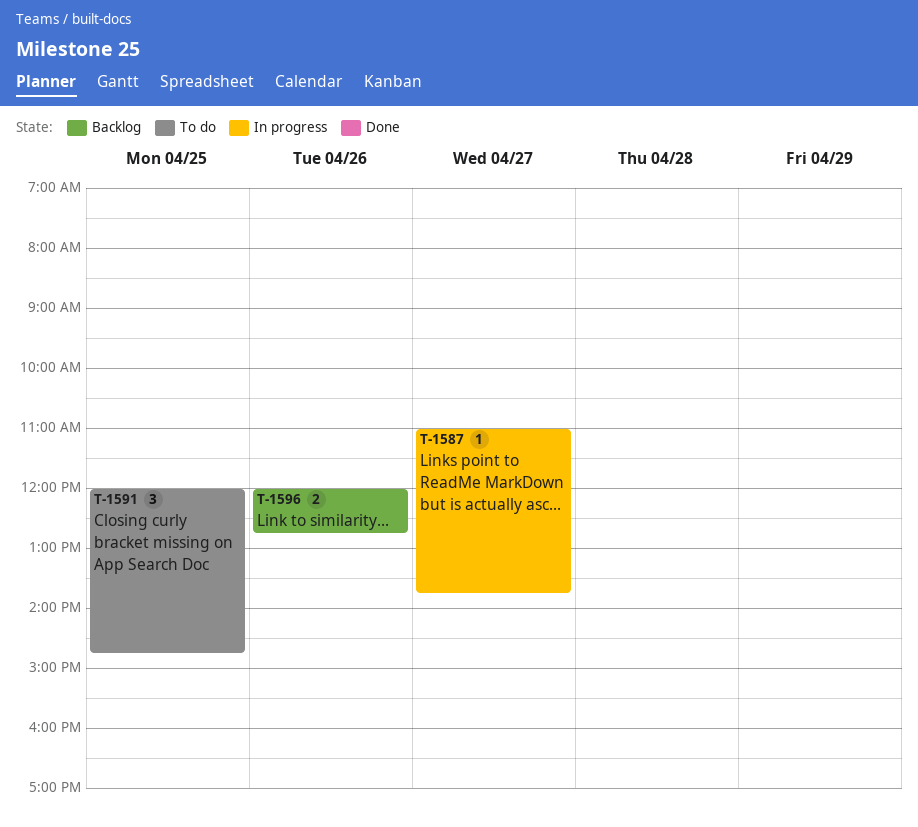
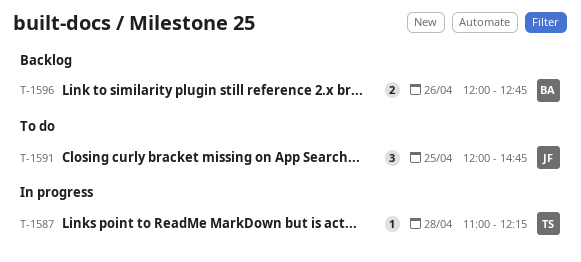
T-1587, day: Apr 27 -> Apr 28
T-1587, ends: 13:45 -> 12:15

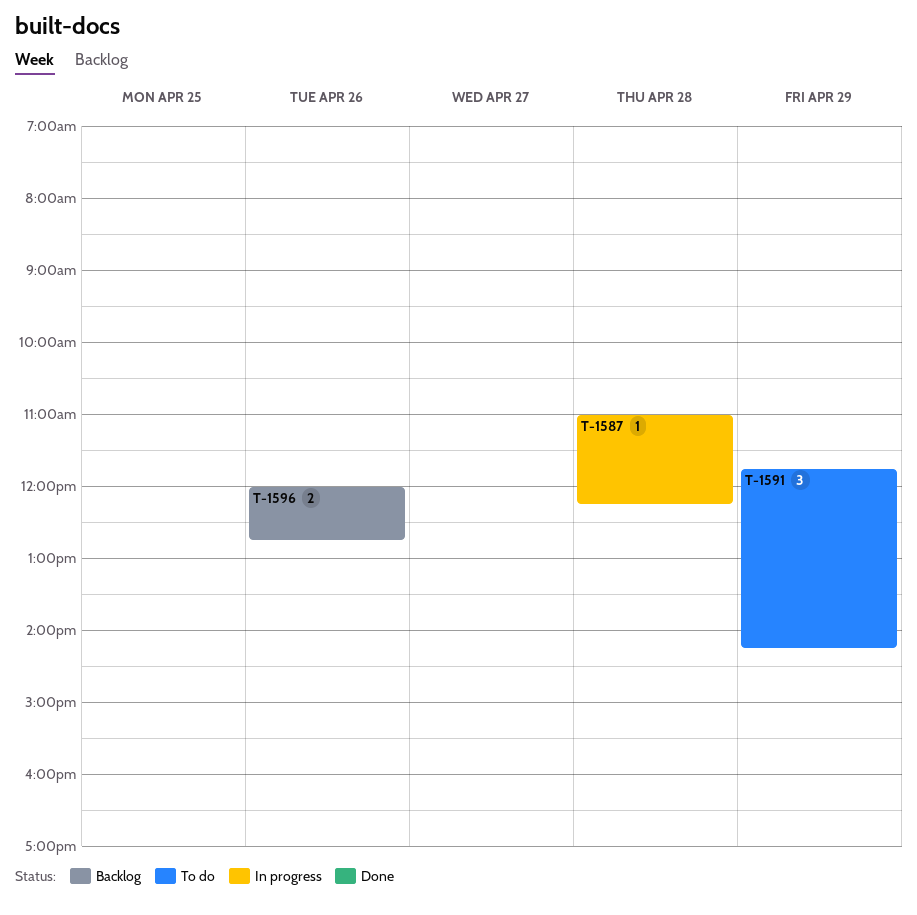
T-1591, day: Apr 25 -> Apr 29
T-1591, begins: 12:00 -> 11:45
T-1591, ends: 14:45 -> 14:15

